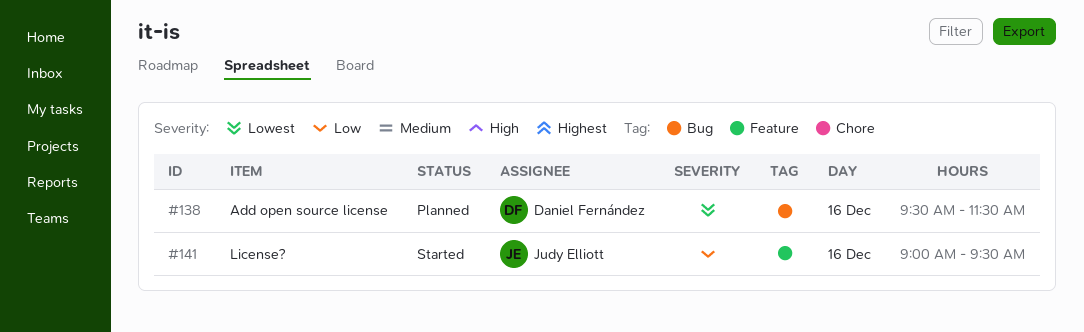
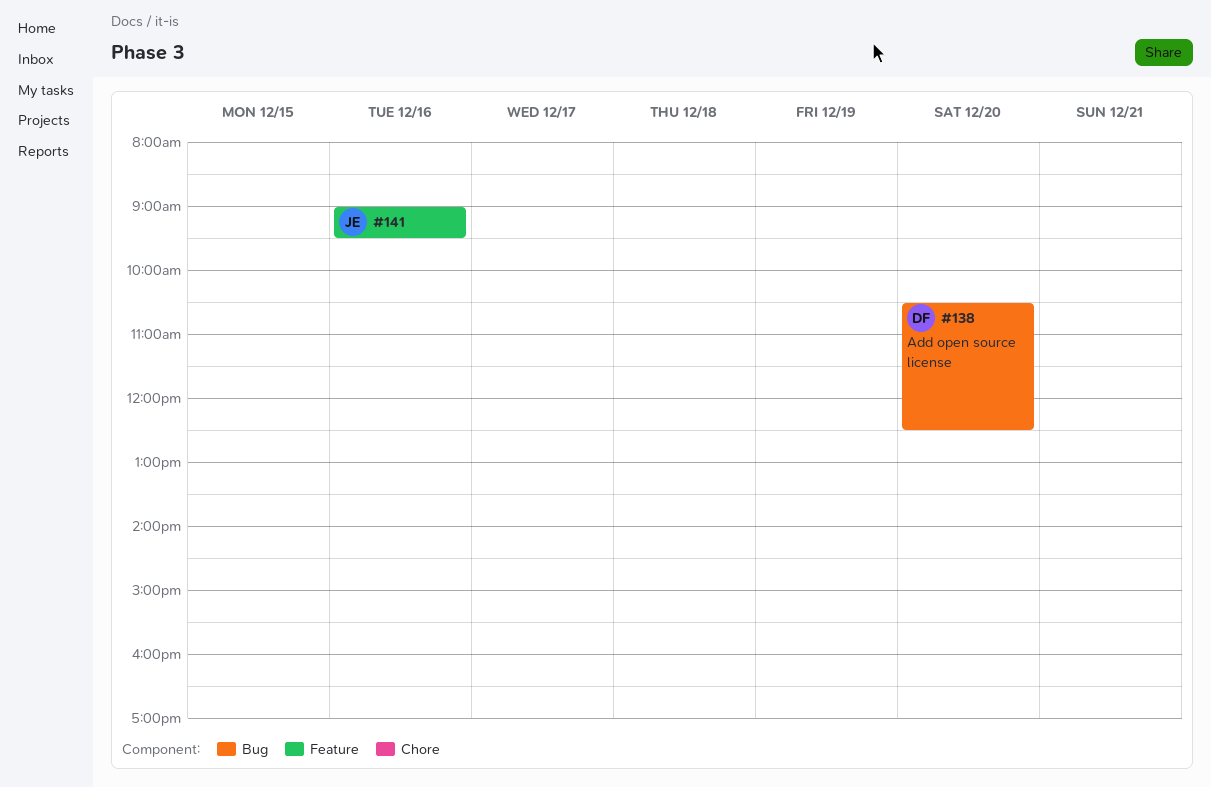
#138, day: Dec 16 -> Dec 20
#138, begins: 09:30 -> 10:30
#138, ends: 11:30 -> 12:30

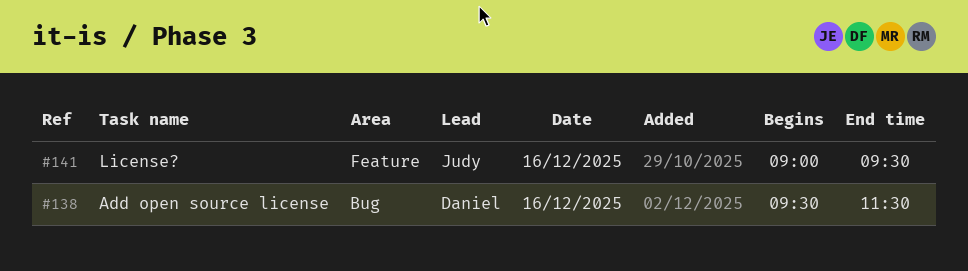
#138, day: Dec 20 -> Dec 16
#138, begins: 10:30 -> 09:30
#138, ends: 12:30 -> 11:30

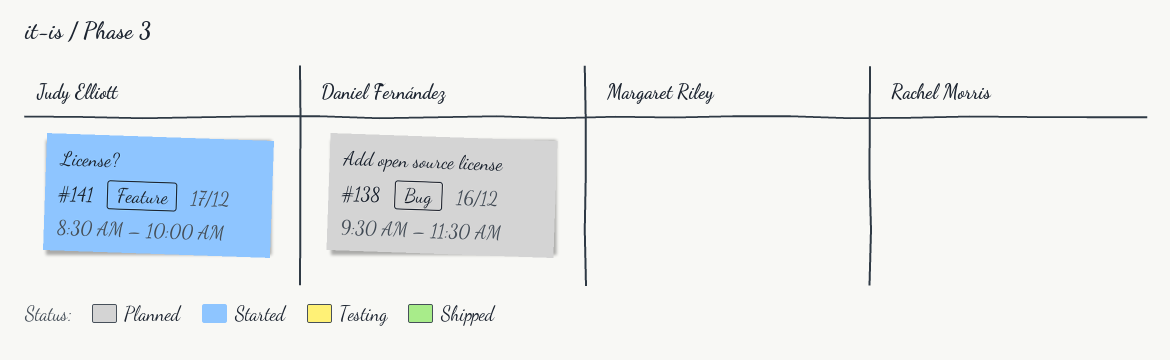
#141, day: Dec 16 -> Dec 17
#141, begins: 09:00 -> 08:30
#141, ends: 09:30 -> 10:00

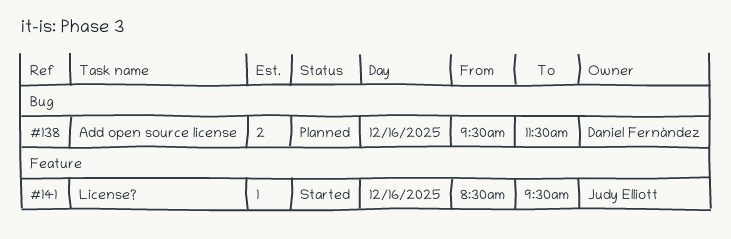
#141, day: Dec 17 -> Dec 16
#141, ends: 10:00 -> 09:30

